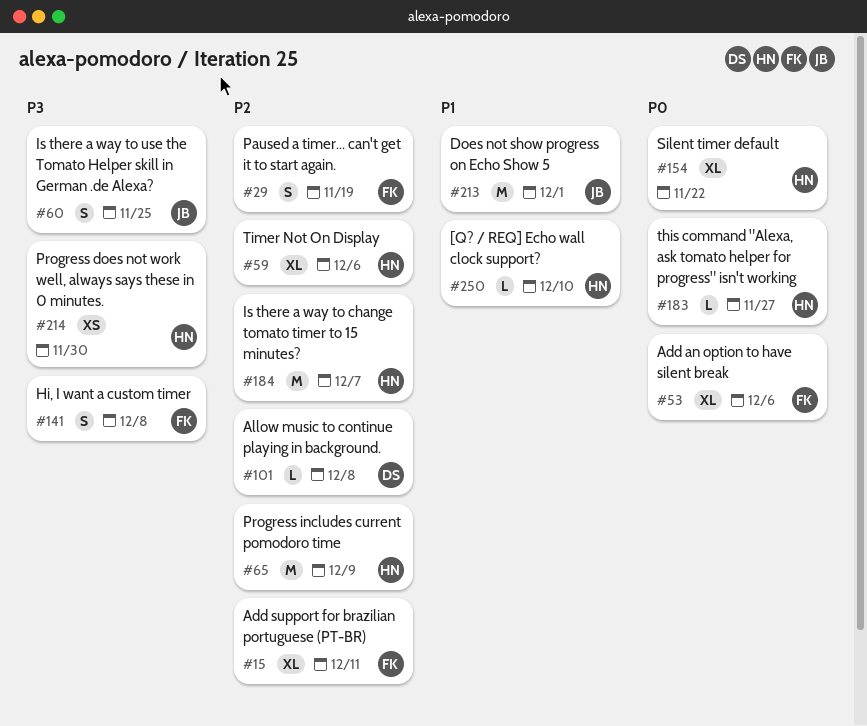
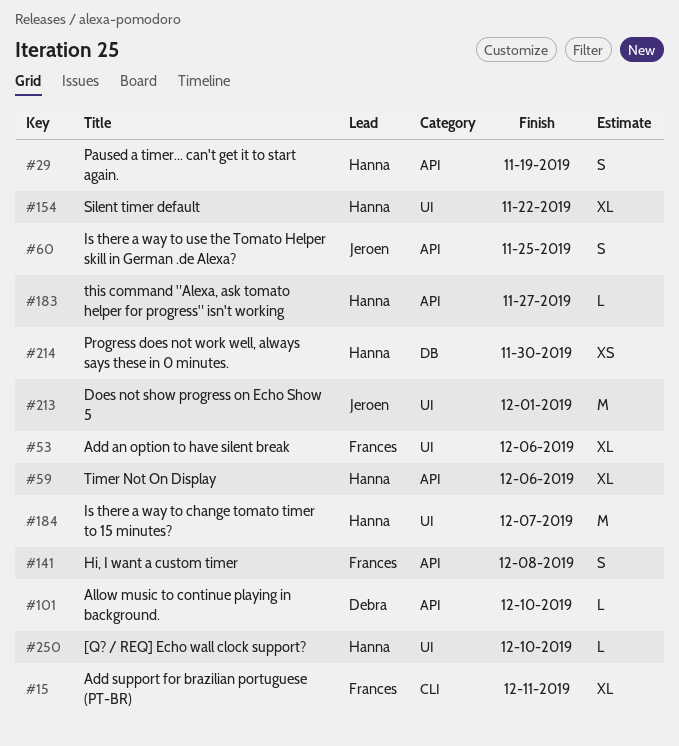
#29, owner: Frances -> Hanna
#65: present -> none
#101, due: Dec 8 -> Dec 10

